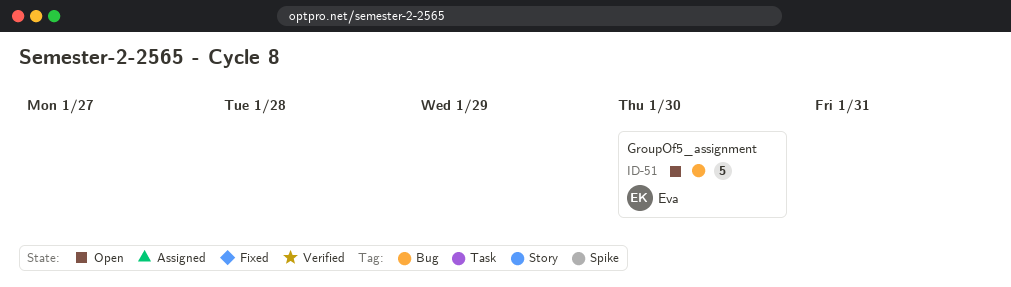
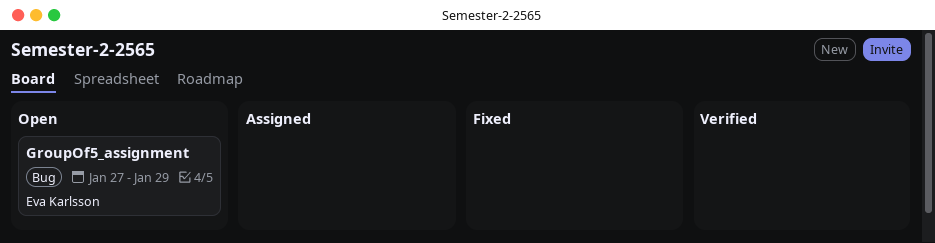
GroupOf5_assignment, due: Jan 30 -> Jan 29

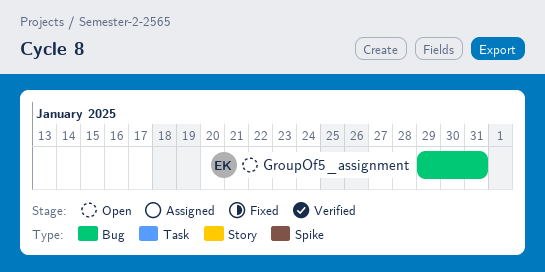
GroupOf5_assignment, start: Jan 27 -> Jan 29
GroupOf5_assignment, due: Jan 29 -> Jan 31

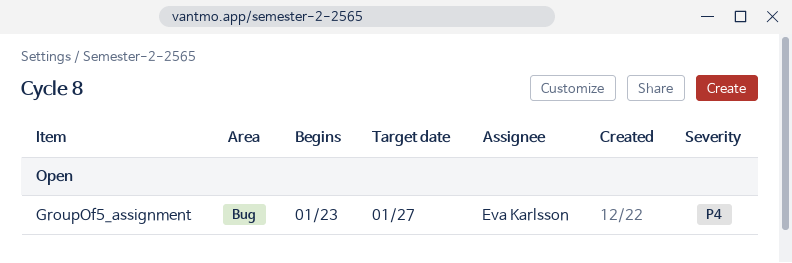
GroupOf5_assignment, start: Jan 29 -> Jan 23
GroupOf5_assignment, due: Jan 31 -> Jan 27

